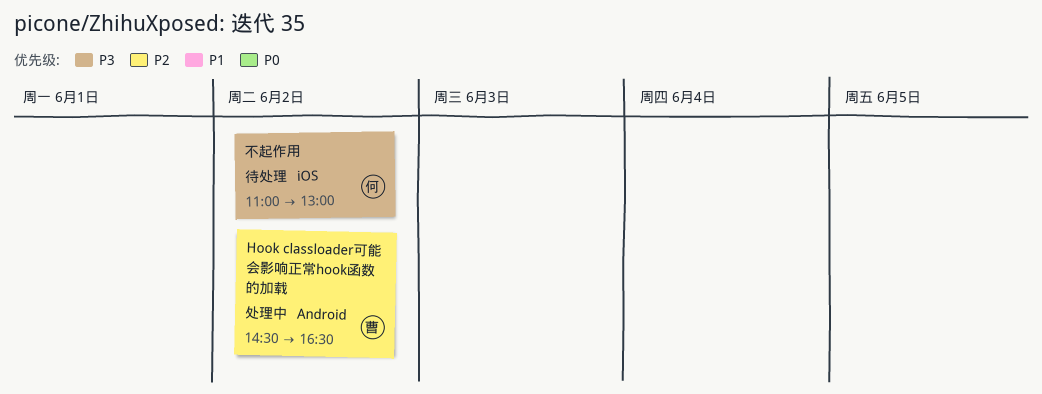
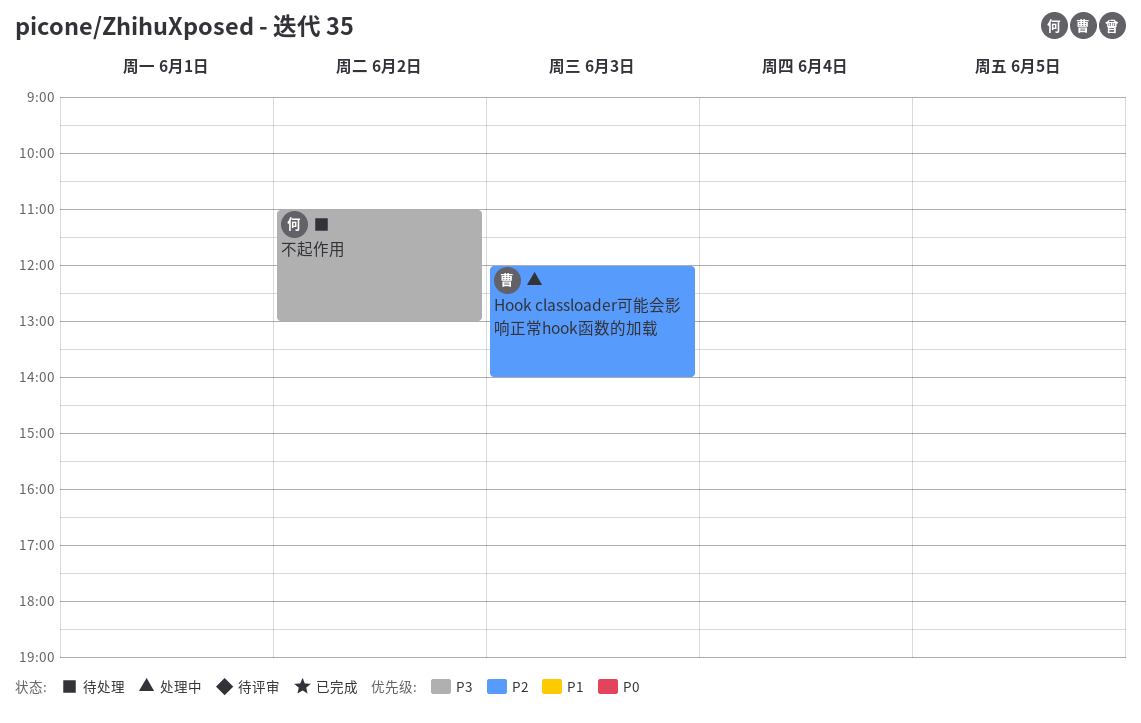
Hook classloader可能会影响正常hook函数的加载, day: Jun 2 -> Jun 3
Hook classloader可能会影响正常hook函数的加载, begins: 14:30 -> 12:00
Hook classloader可能会影响正常hook函数的加载, ends: 16:30 -> 14:00

